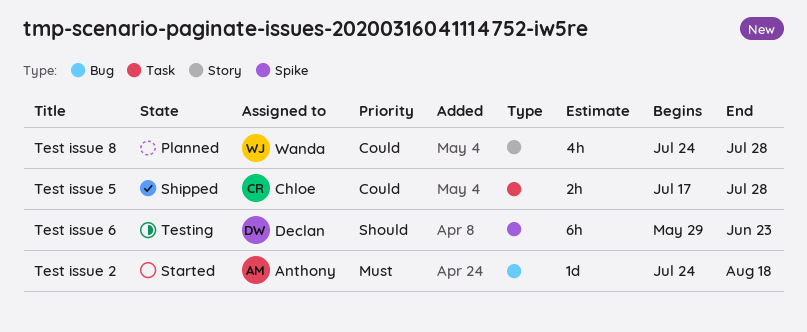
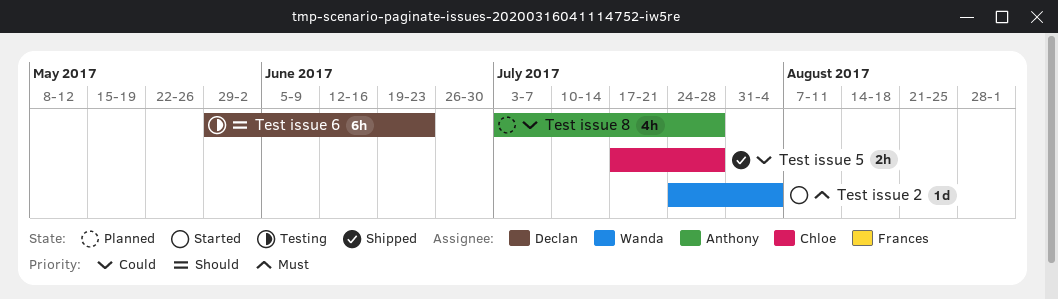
Test issue 2, owner: Anthony -> Wanda
Test issue 2, due: Aug 18 -> Aug 4
Test issue 8, owner: Wanda -> Anthony
Test issue 8, start: Jul 24 -> Jul 3

